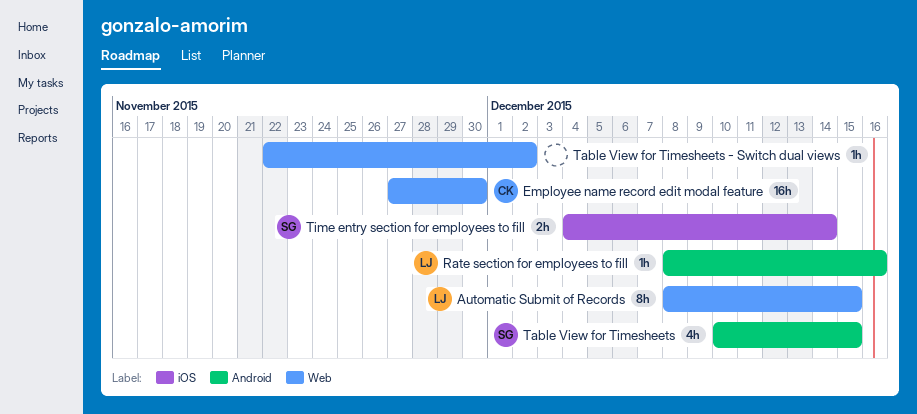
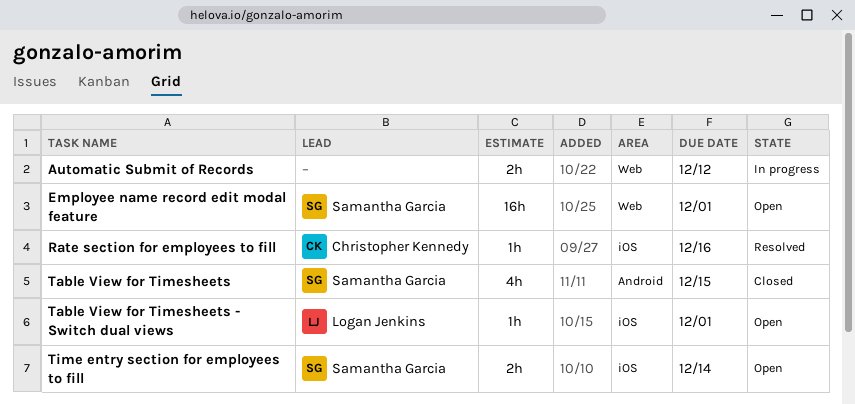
Automatic Submit of Records, owner: Logan Jenkins -> none
Automatic Submit of Records, estimate: 8h -> 2h
Automatic Submit of Records, due: Dec 15 -> Dec 12
Employee name record edit modal feature, owner: Christopher Kennedy -> Samantha Garcia
Employee name record edit modal feature, due: Nov 30 -> Dec 1
Rate section for employees to fill, owner: Logan Jenkins -> Christopher Kennedy
Rate section for employees to fill, label: Android -> iOS
Table View for Timesheets - Switch dual views, owner: none -> Logan Jenkins
Table View for Timesheets - Switch dual views, label: Web -> iOS
Table View for Timesheets - Switch dual views, due: Dec 2 -> Dec 1

